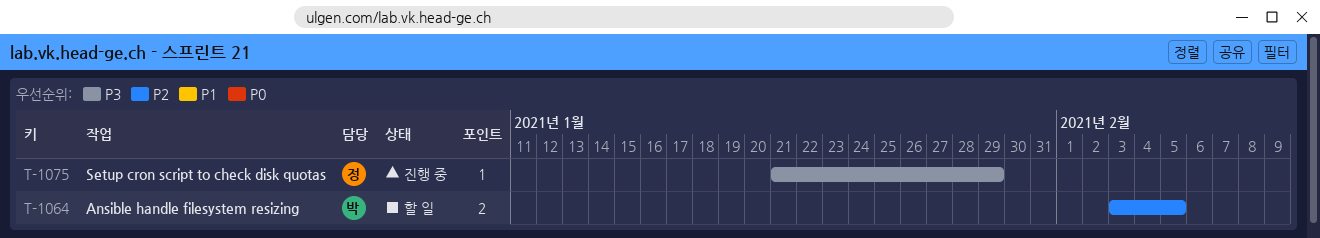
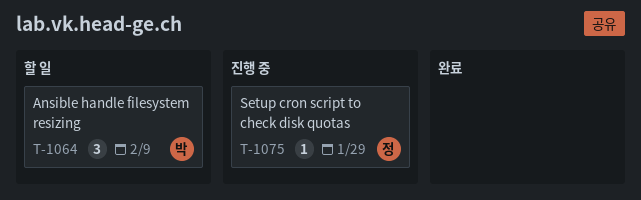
T-1064, estimate: 2 -> 3
T-1064, due: Feb 5 -> Feb 9

